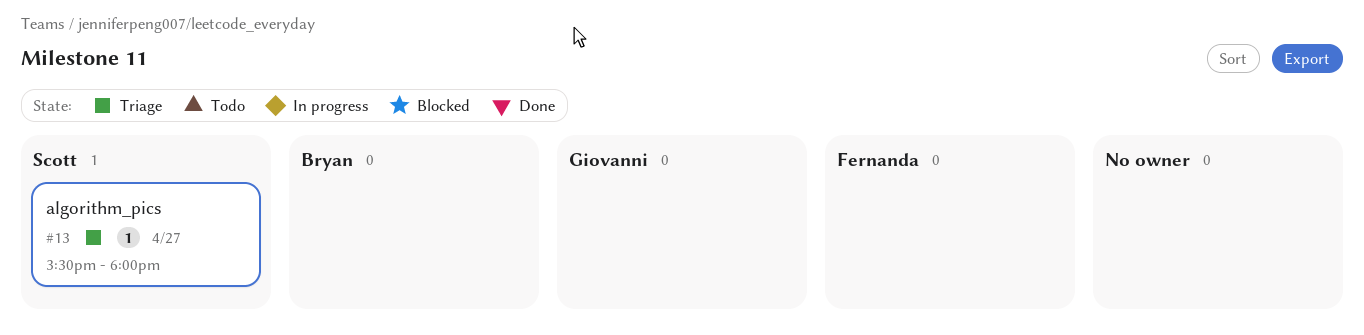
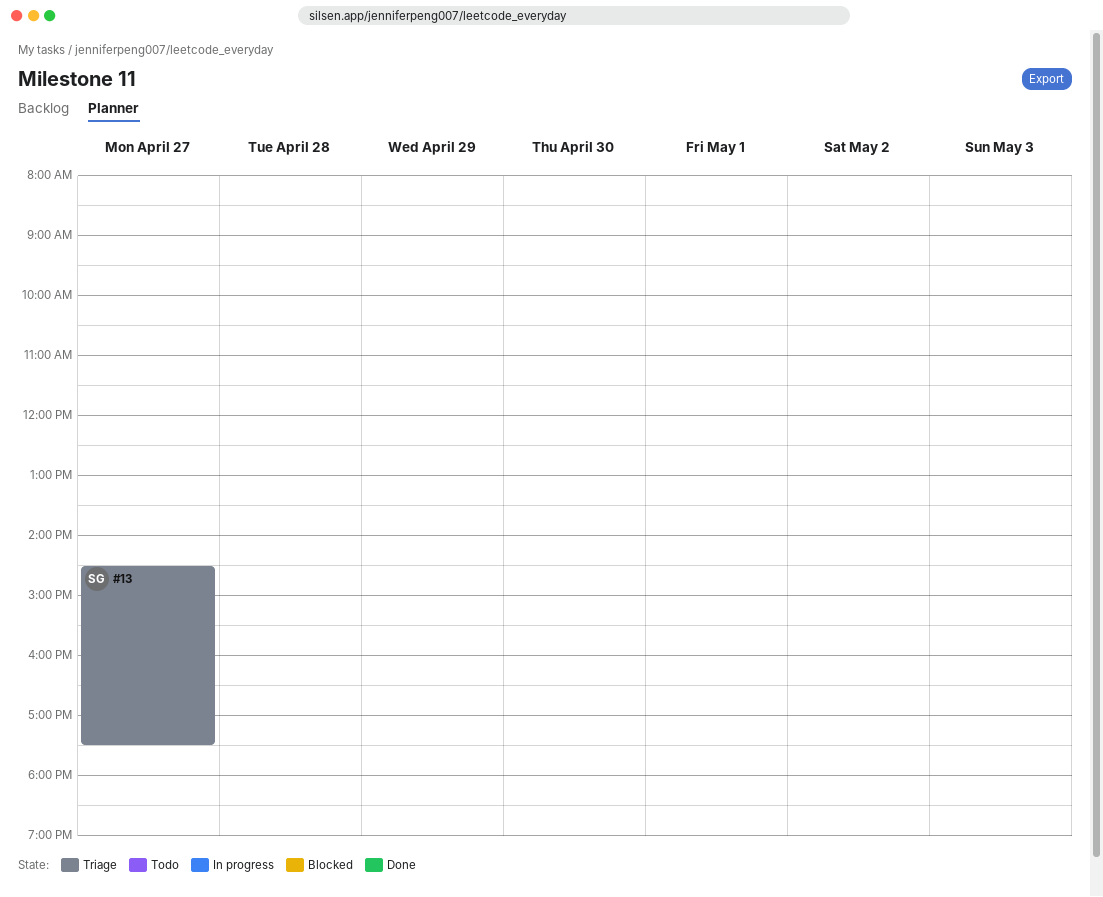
#13, begins: 15:30 -> 14:30
#13, ends: 18:00 -> 17:30

